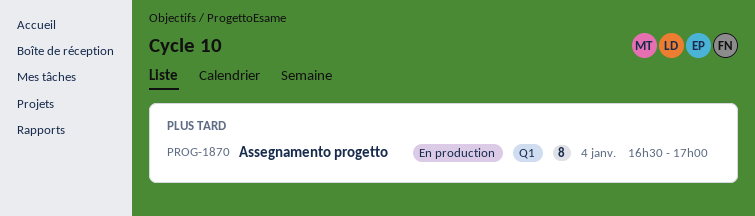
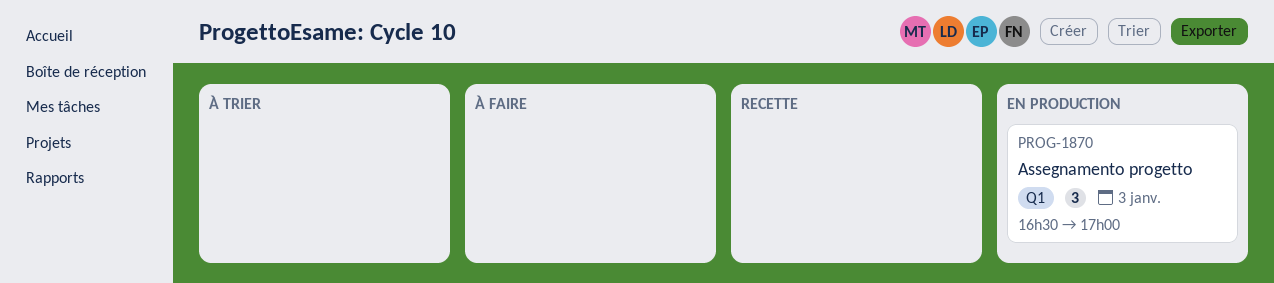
PROG-1870, estimate: 8 -> 3
PROG-1870, day: Jan 4 -> Jan 3

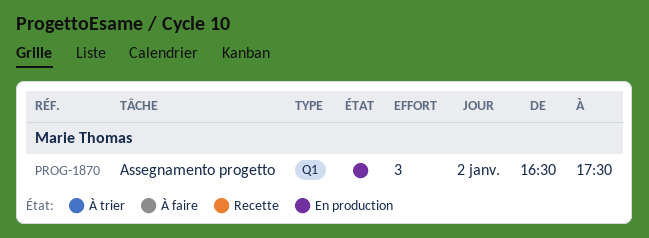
PROG-1870, day: Jan 3 -> Jan 2
PROG-1870, ends: 17:00 -> 17:30

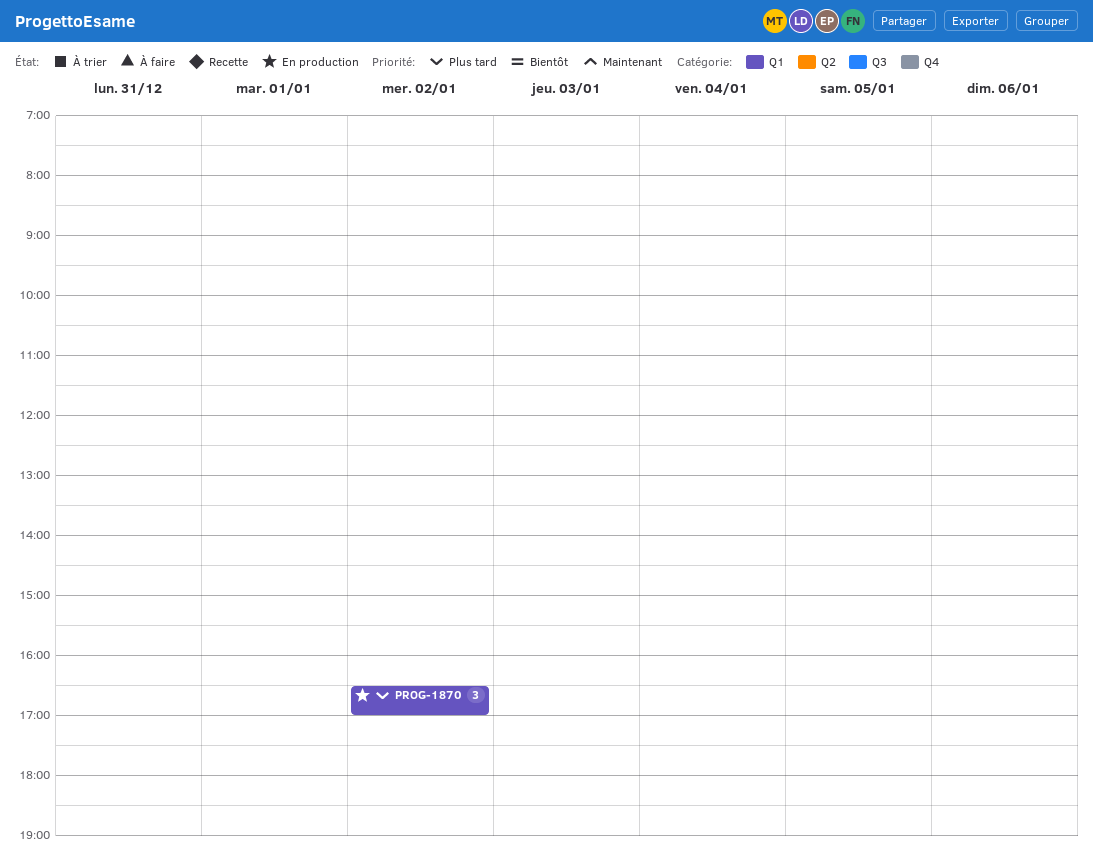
PROG-1870, ends: 17:30 -> 17:00

